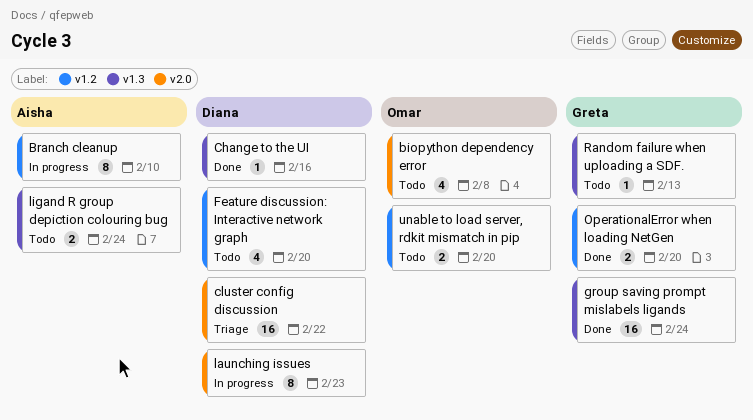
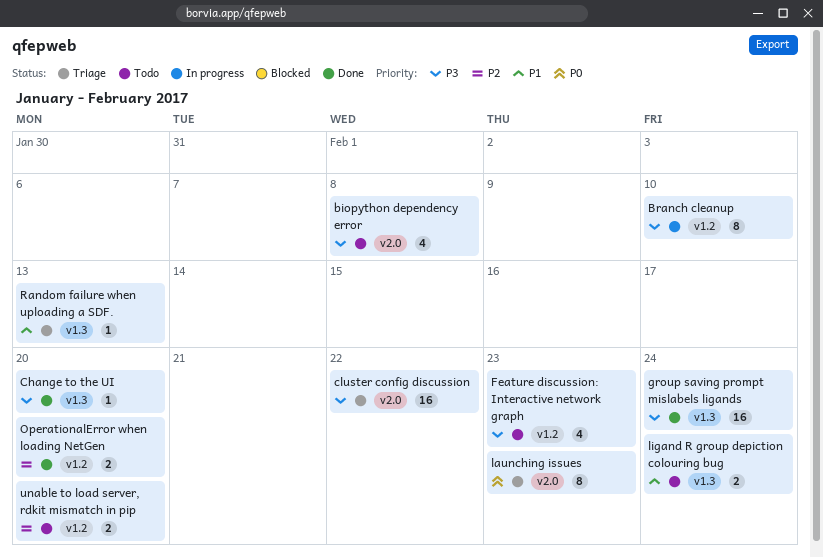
Change to the UI, due: Feb 16 -> Feb 20
Feature discussion: Interactive network graph, due: Feb 20 -> Feb 23
launching issues, status: In progress -> Triage
Random failure when uploading a SDF., status: Todo -> Triage

